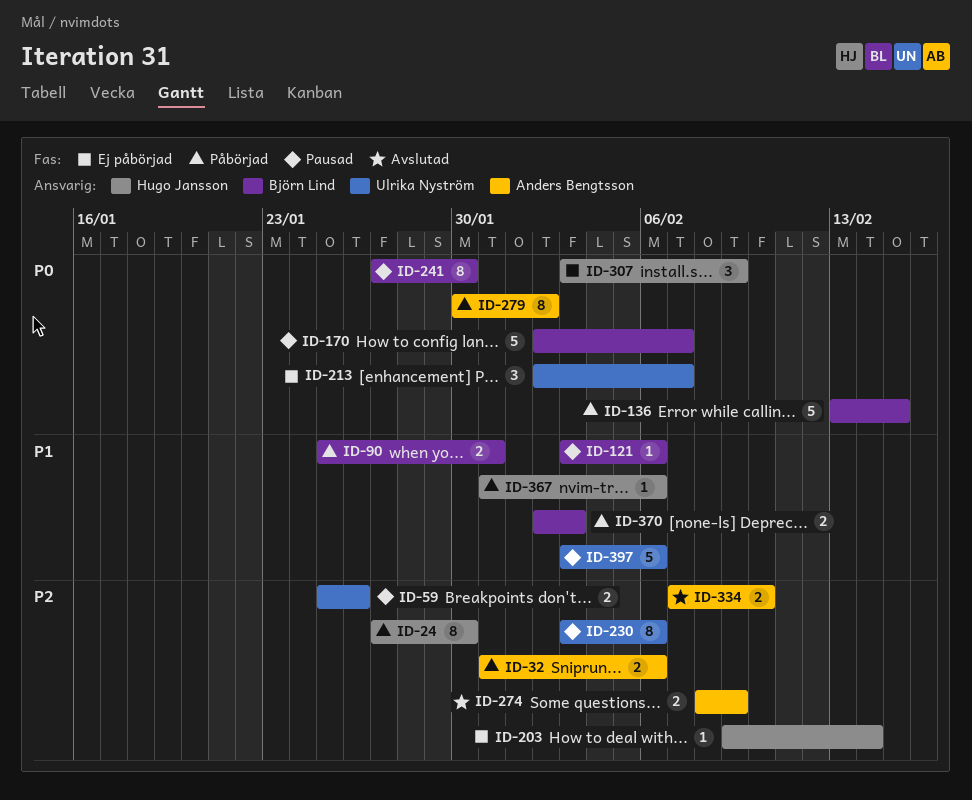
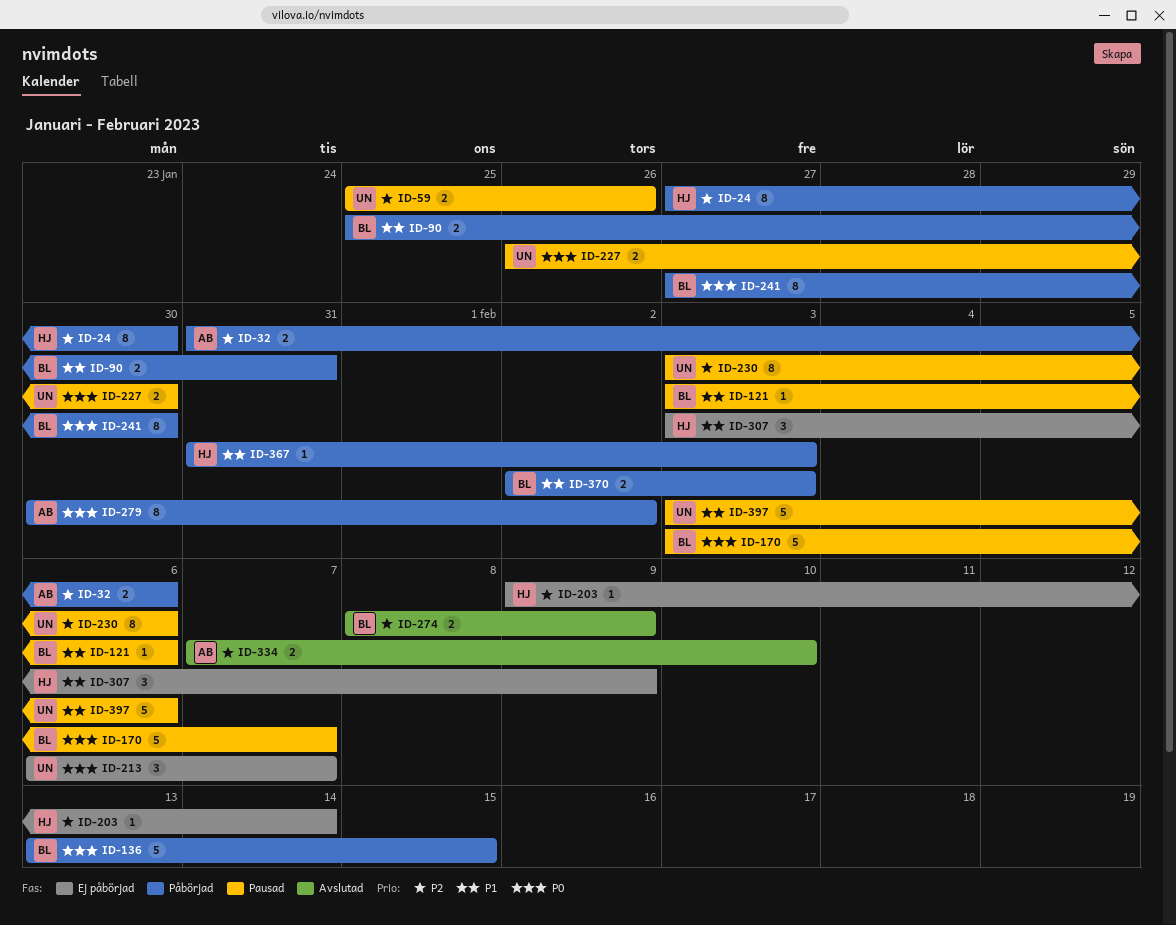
ID-170, start: Feb 2 -> Feb 3
ID-213, start: Feb 2 -> Feb 6
ID-227: none -> present
ID-241, status: Pausad -> Påbörjad
ID-274, owner: Anders Bengtsson -> Björn Lind
ID-307, priority: P0 -> P1
ID-367, due: Feb 6 -> Feb 3

